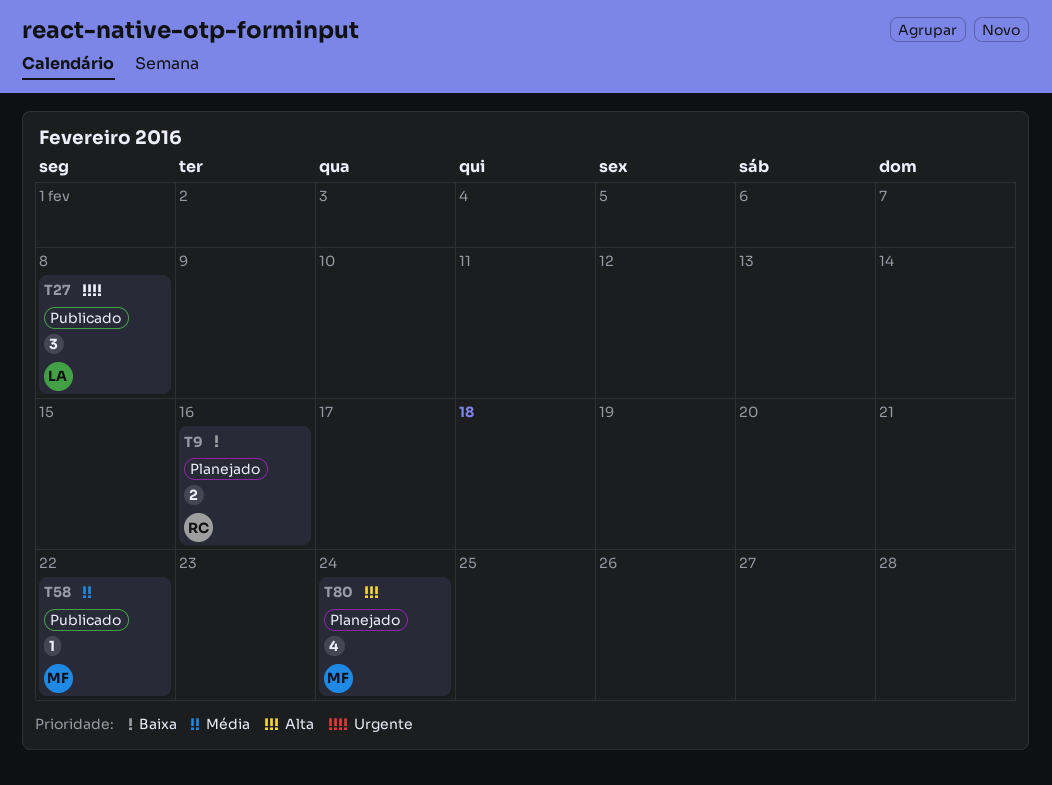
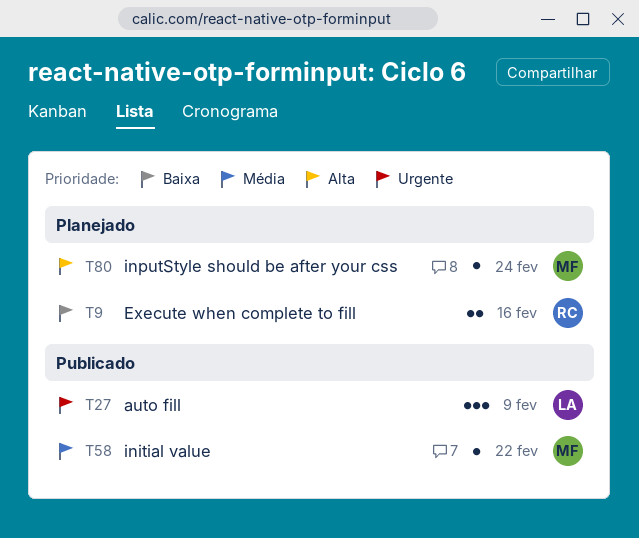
T27, due: Feb 8 -> Feb 9
T80, estimate: 4 -> 1

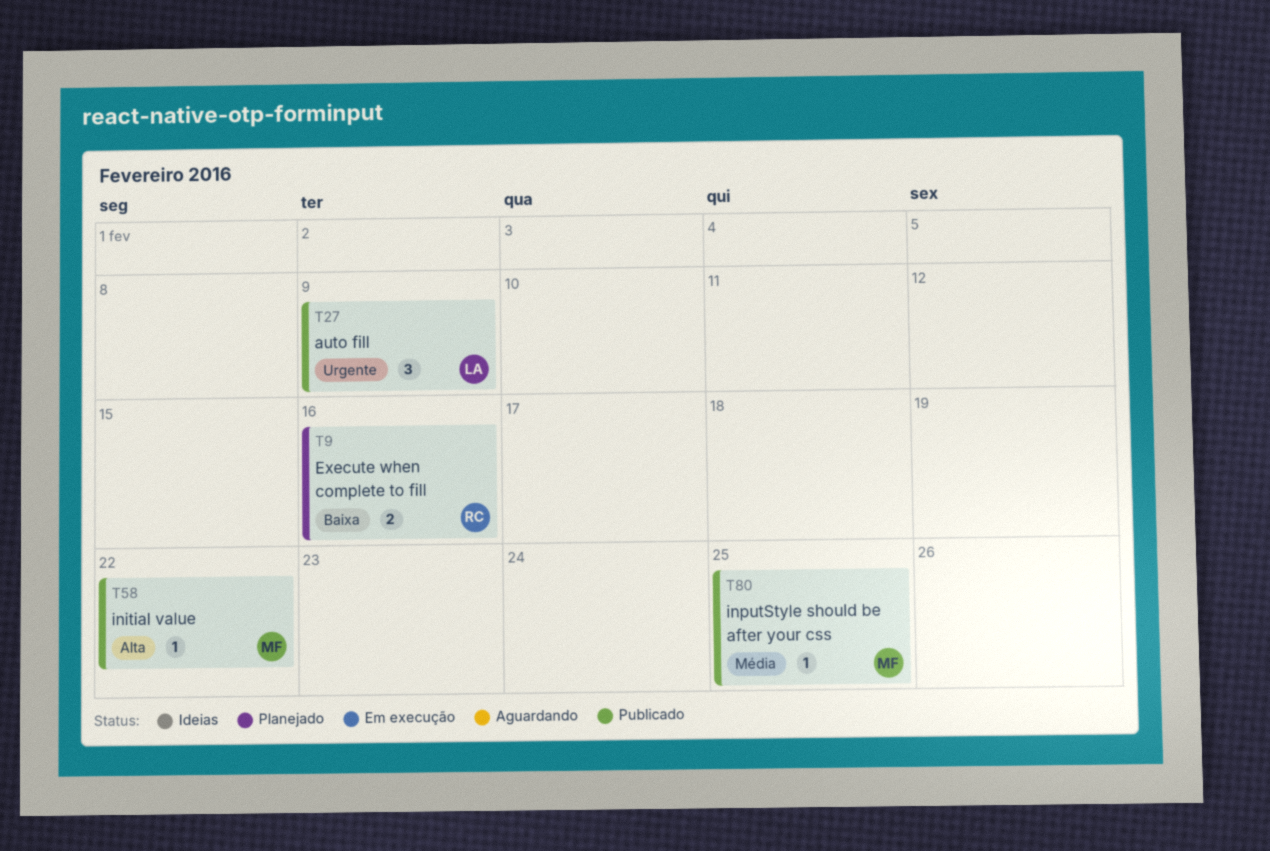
T58, priority: Média -> Alta
T80, status: Planejado -> Publicado
T80, priority: Alta -> Média
T80, due: Feb 24 -> Feb 25

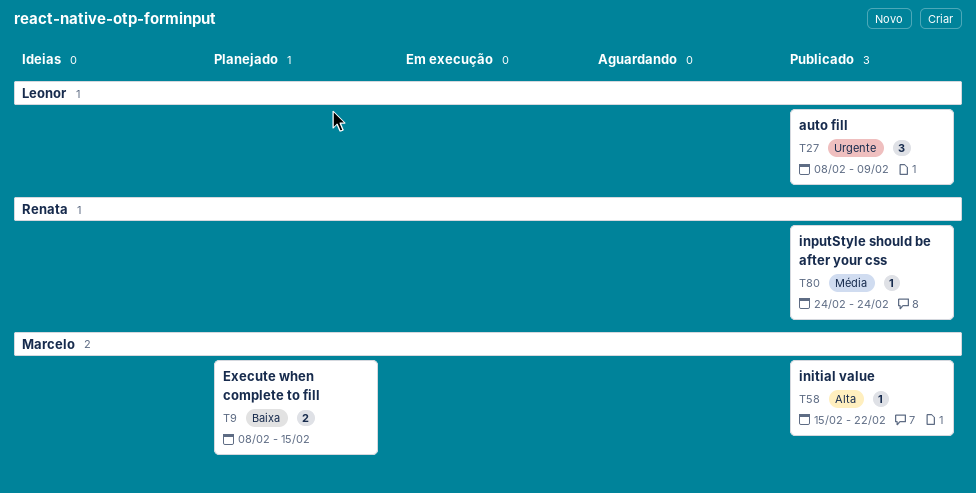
T9, owner: Renata -> Marcelo
T9, due: Feb 16 -> Feb 15
T80, owner: Marcelo -> Renata
T80, due: Feb 25 -> Feb 24

